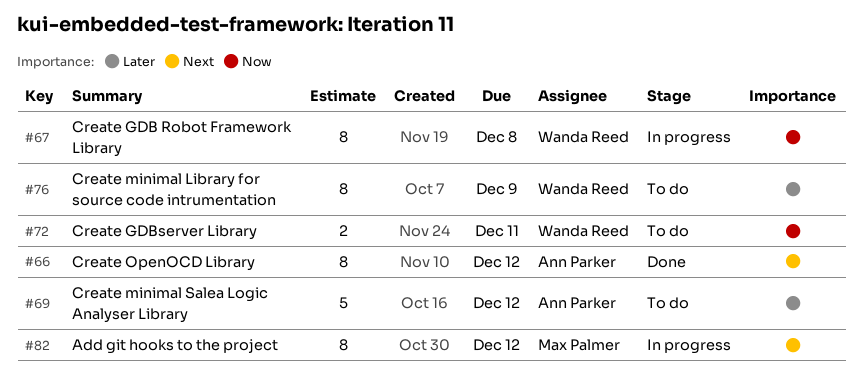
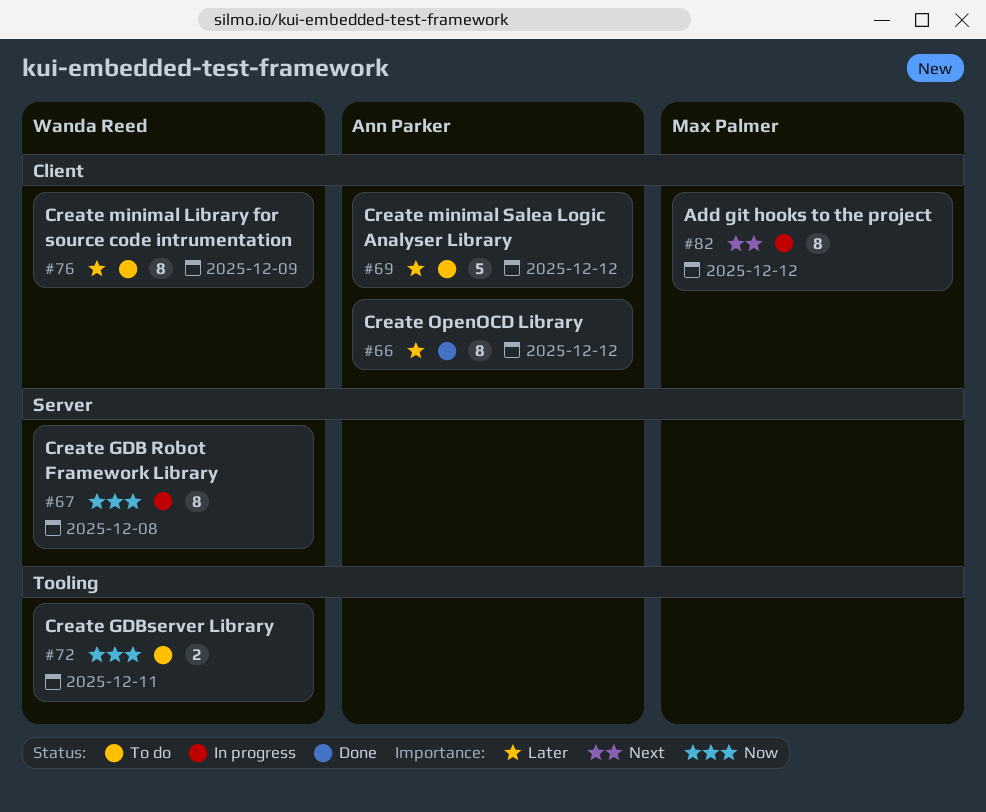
#66, priority: Next -> Later

